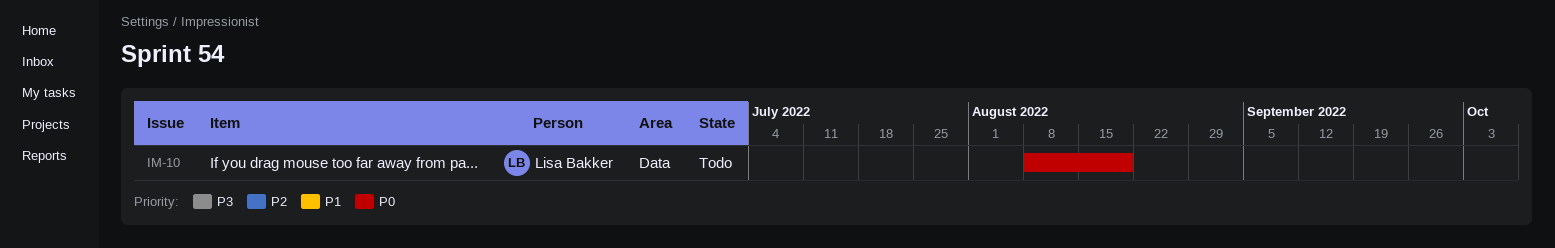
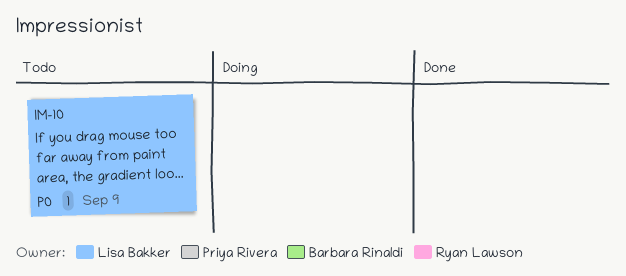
IM-10, due: Aug 19 -> Sep 9

